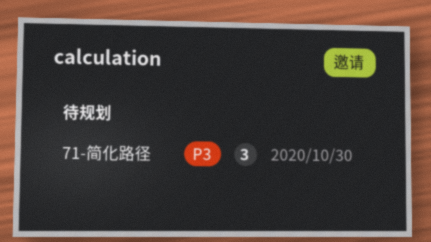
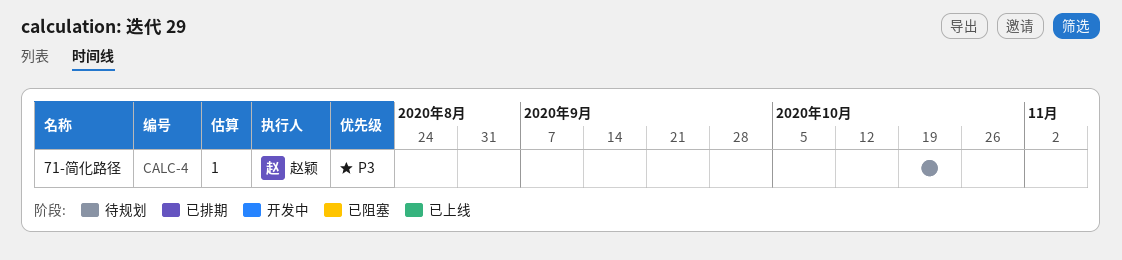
71-简化路径, estimate: 3 -> 1
71-简化路径, due: Oct 30 -> Oct 23

